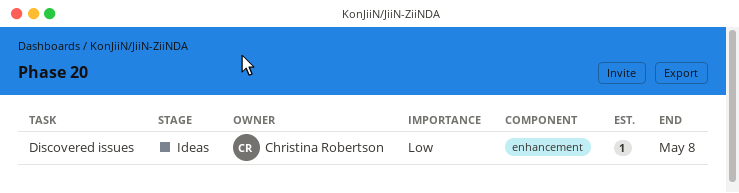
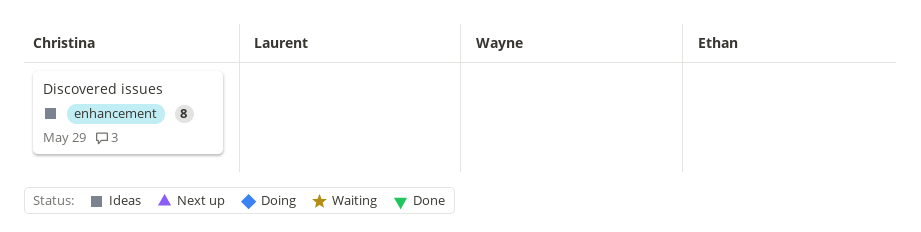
Discovered issues, estimate: 1 -> 8
Discovered issues, due: May 8 -> May 29

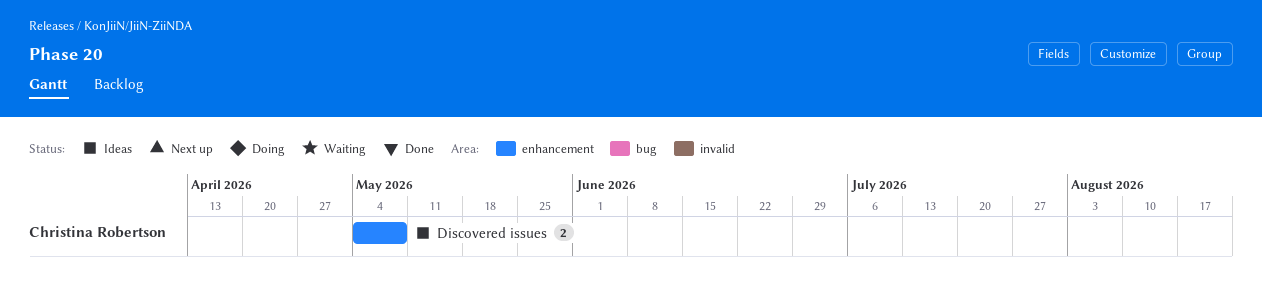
Discovered issues, estimate: 8 -> 2
Discovered issues, due: May 29 -> May 8

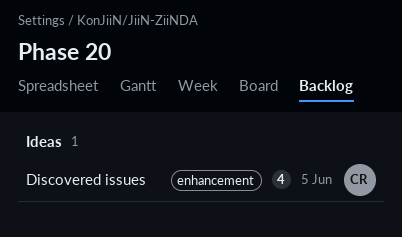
Discovered issues, estimate: 2 -> 4
Discovered issues, due: May 8 -> Jun 5

